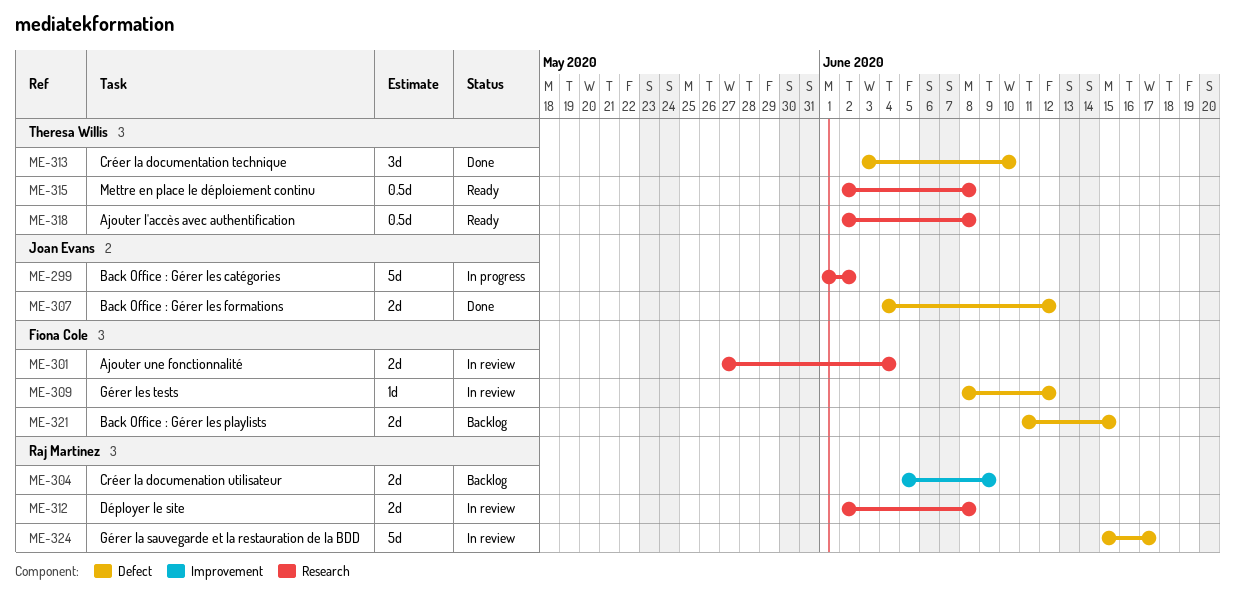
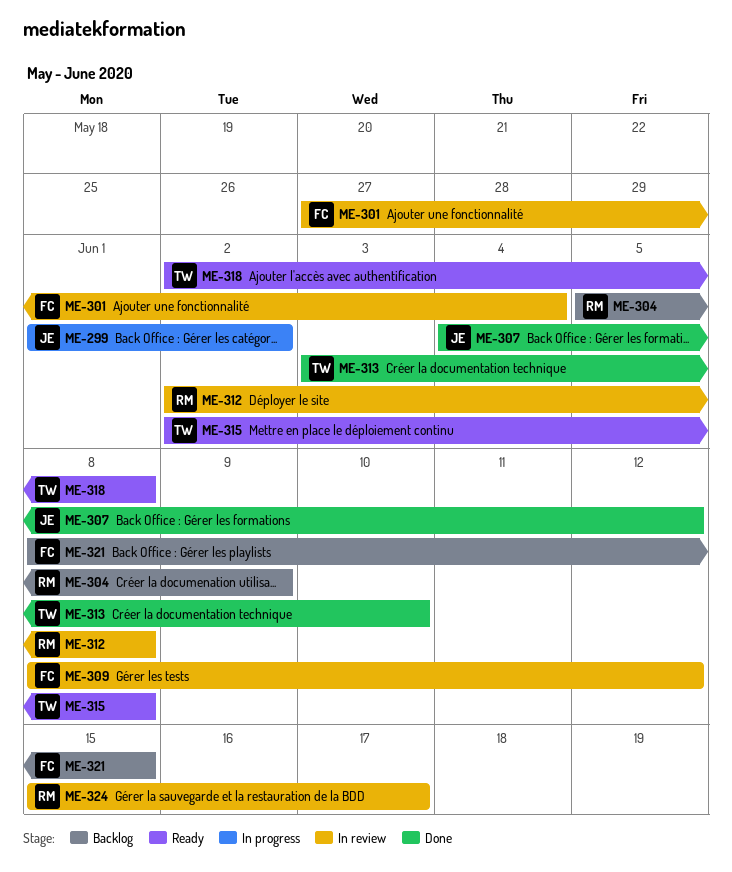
ME-321, start: Jun 11 -> Jun 8

